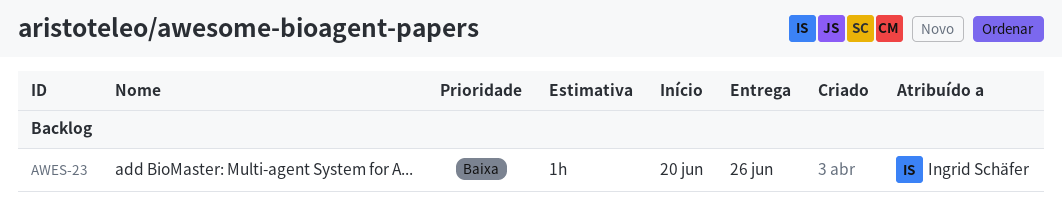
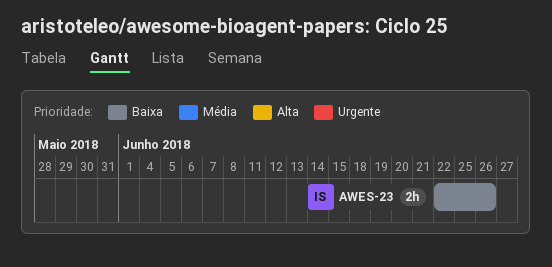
AWES-23, estimate: 1h -> 2h
AWES-23, start: Jun 20 -> Jun 22

